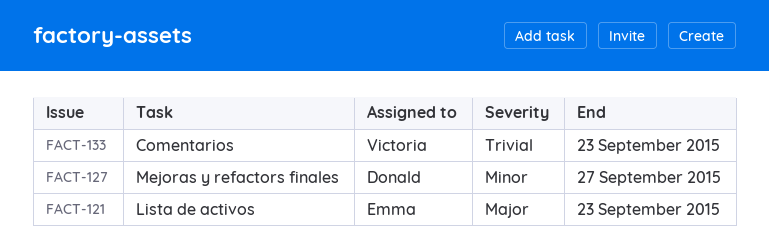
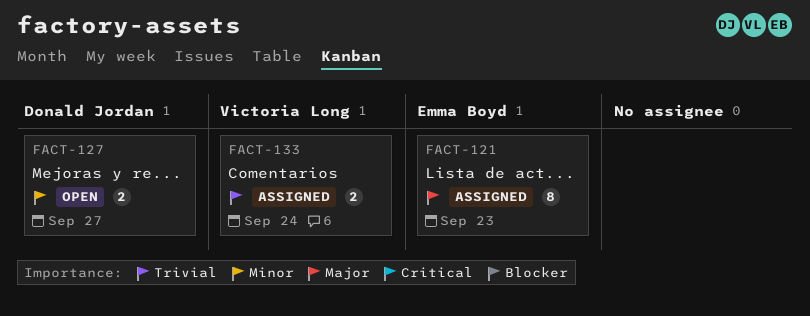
FACT-133, due: Sep 23 -> Sep 24

